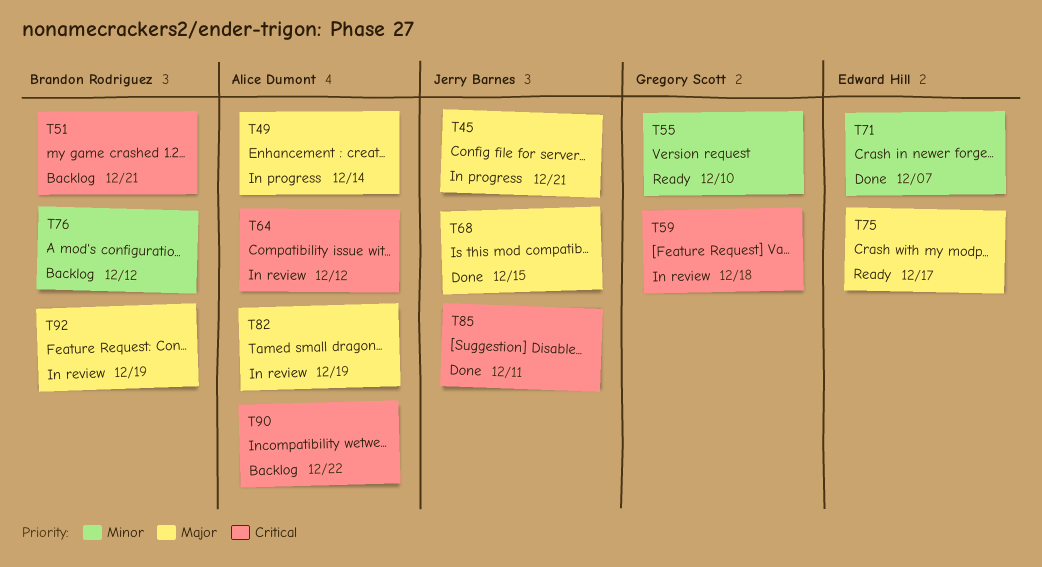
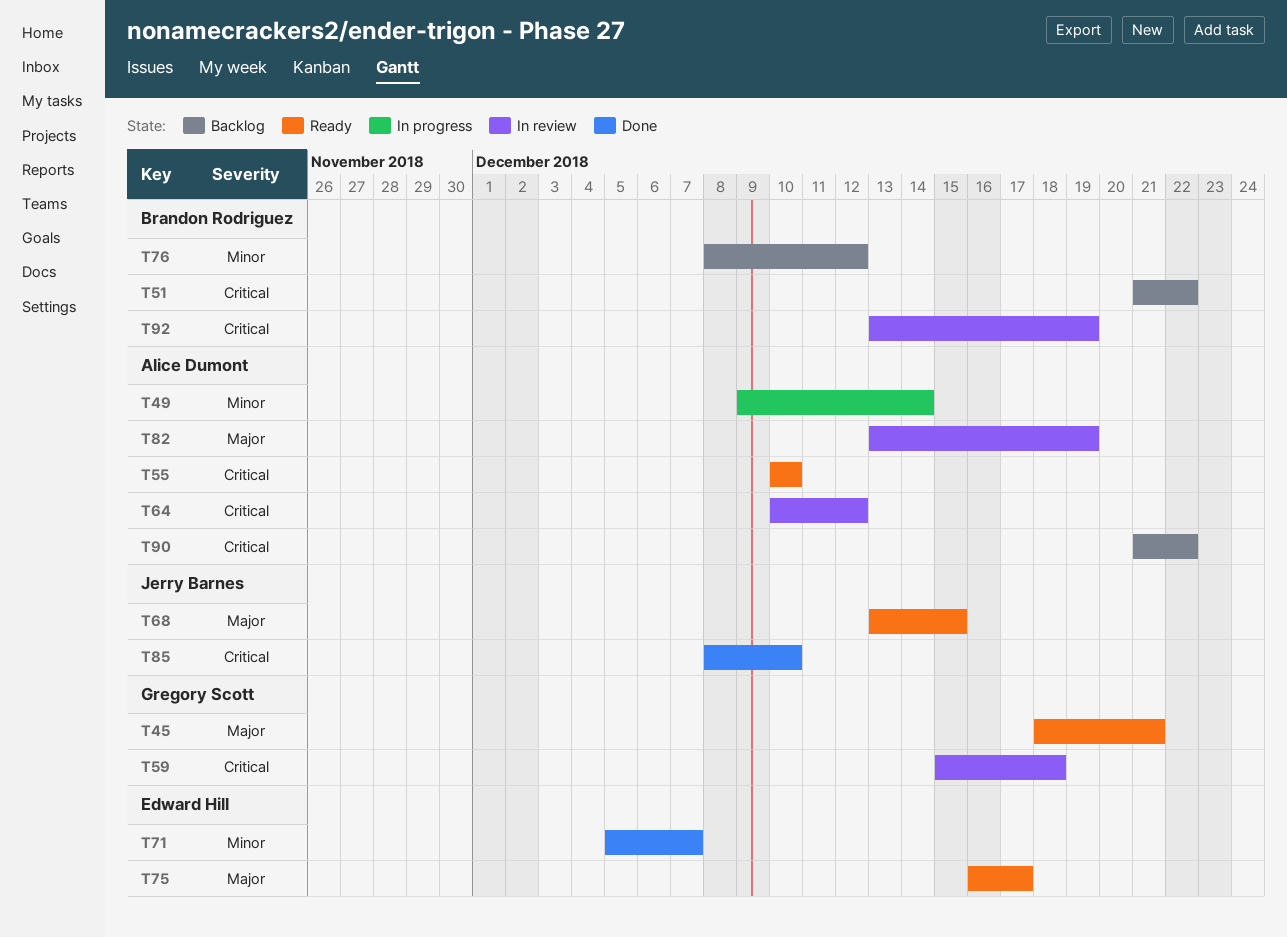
T45, status: In progress -> Ready
T45, owner: Jerry Barnes -> Gregory Scott
T49, priority: Major -> Minor
T51, due: Dec 21 -> Dec 22
T55, owner: Gregory Scott -> Alice Dumont
T55, priority: Minor -> Critical
T68, status: Done -> Ready
T85, due: Dec 11 -> Dec 10
T92, priority: Major -> Critical

